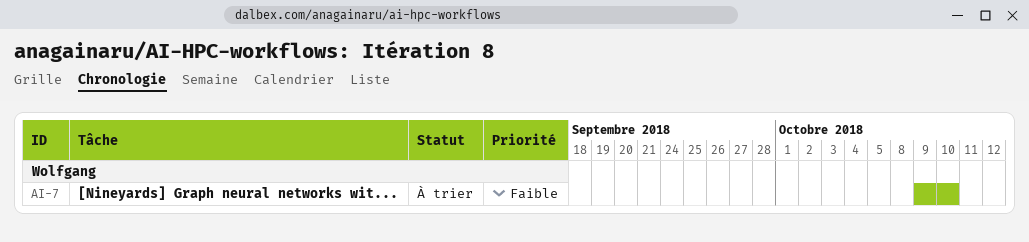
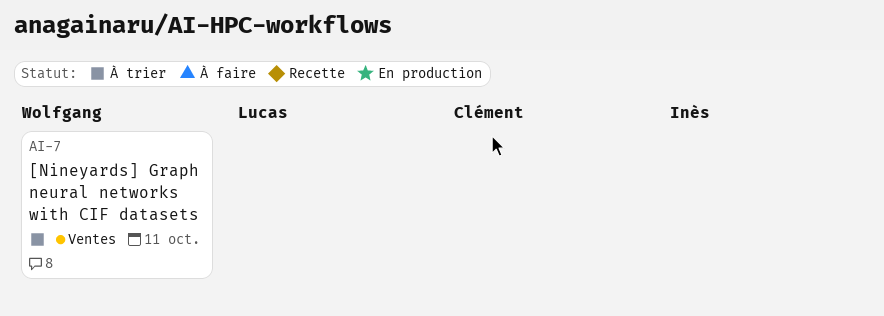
AI-7, due: Oct 10 -> Oct 11

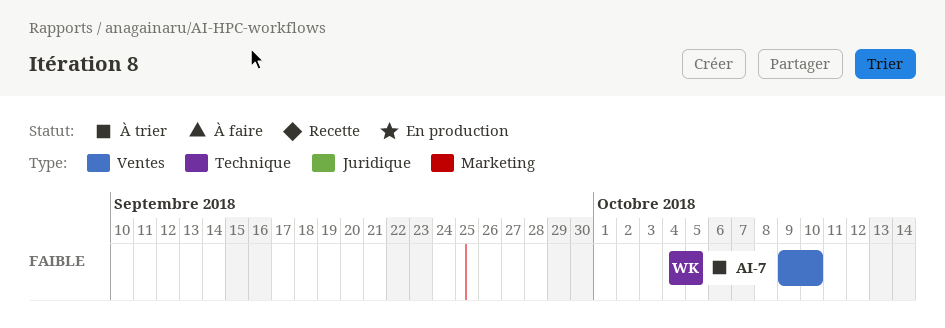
AI-7, due: Oct 11 -> Oct 10

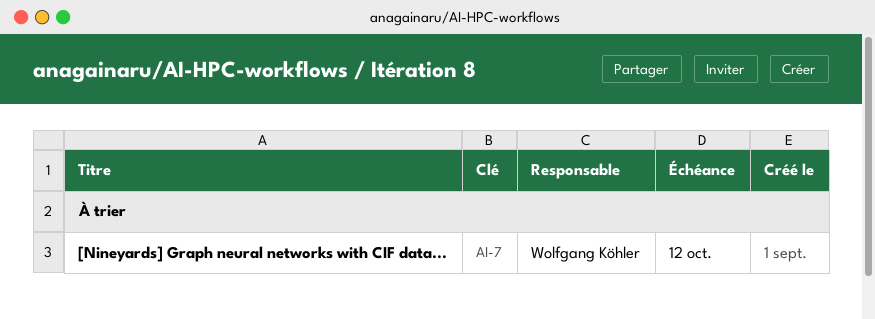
AI-7, due: Oct 10 -> Oct 12

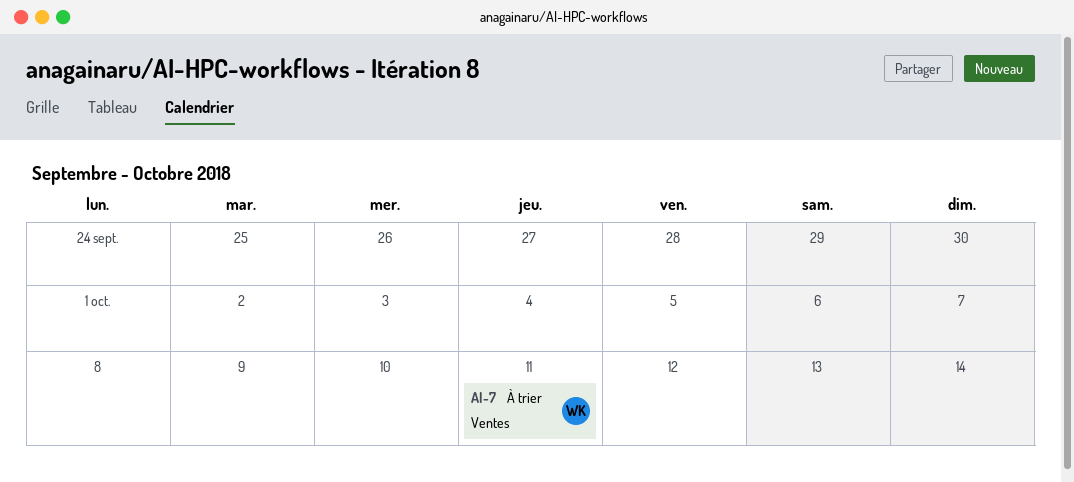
AI-7, due: Oct 12 -> Oct 11

